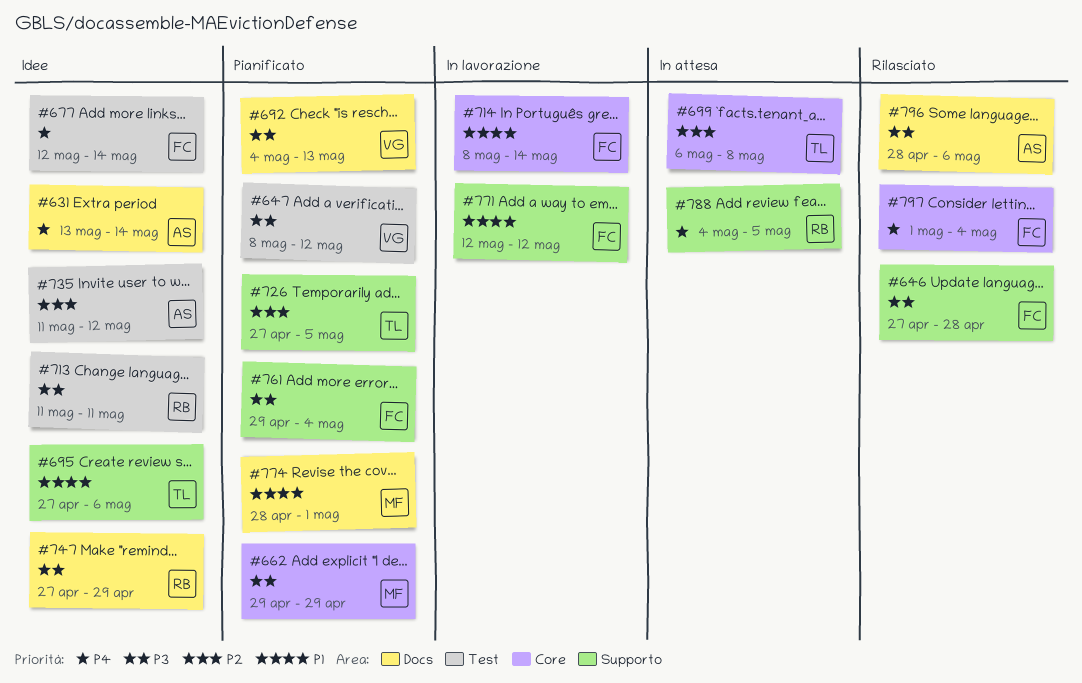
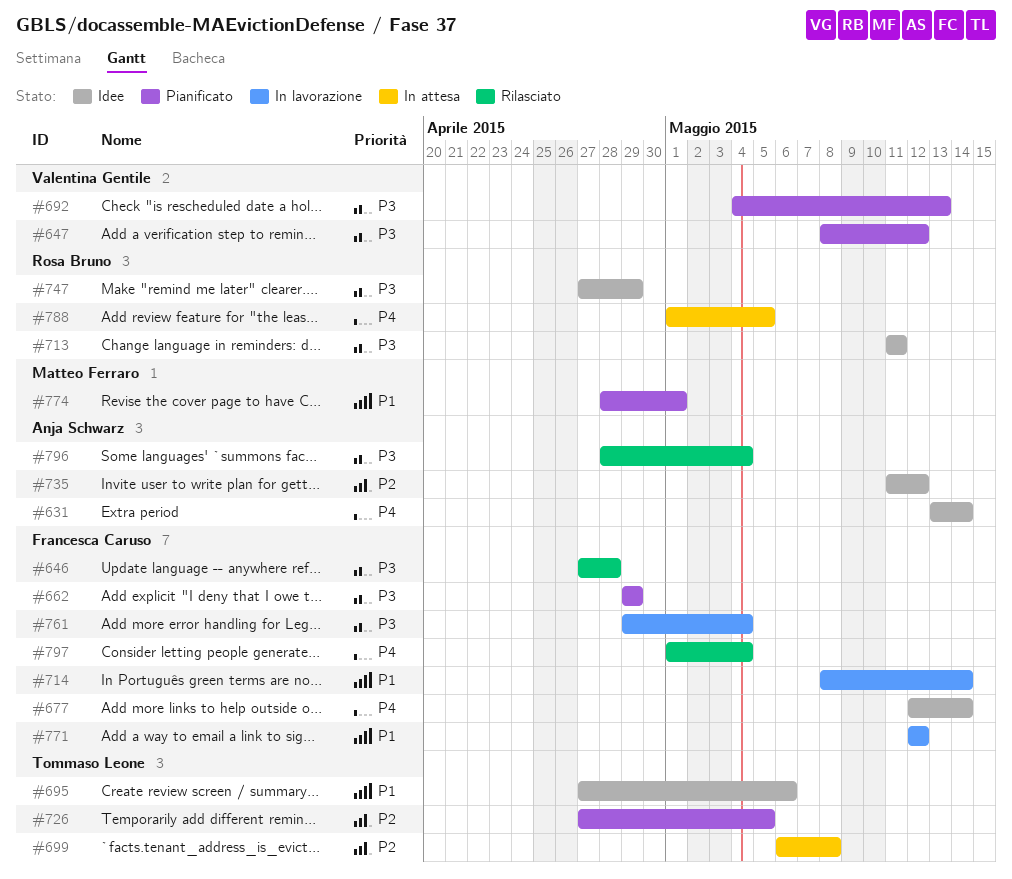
#662, owner: Matteo Ferraro -> Francesca Caruso
#761, status: Pianificato -> In lavorazione
#788, start: May 4 -> May 1
#796, due: May 6 -> May 4

